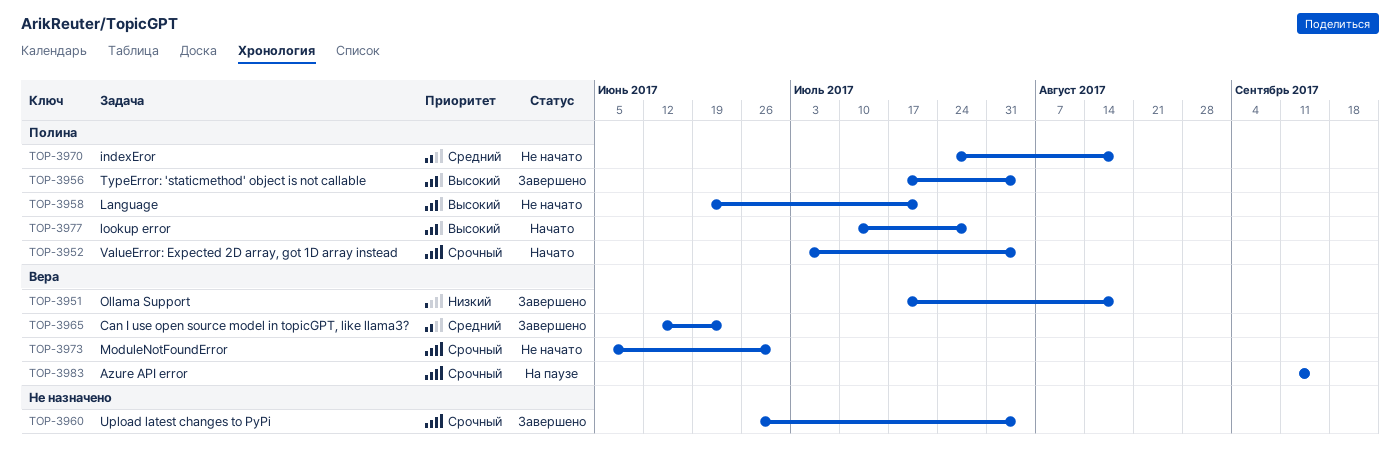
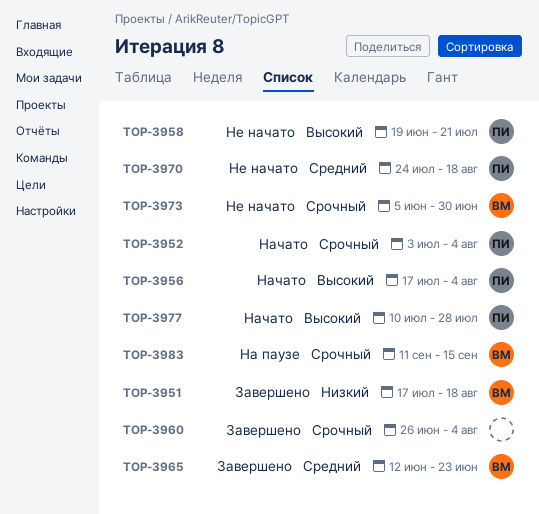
TOP-3956, status: Завершено -> Начато

